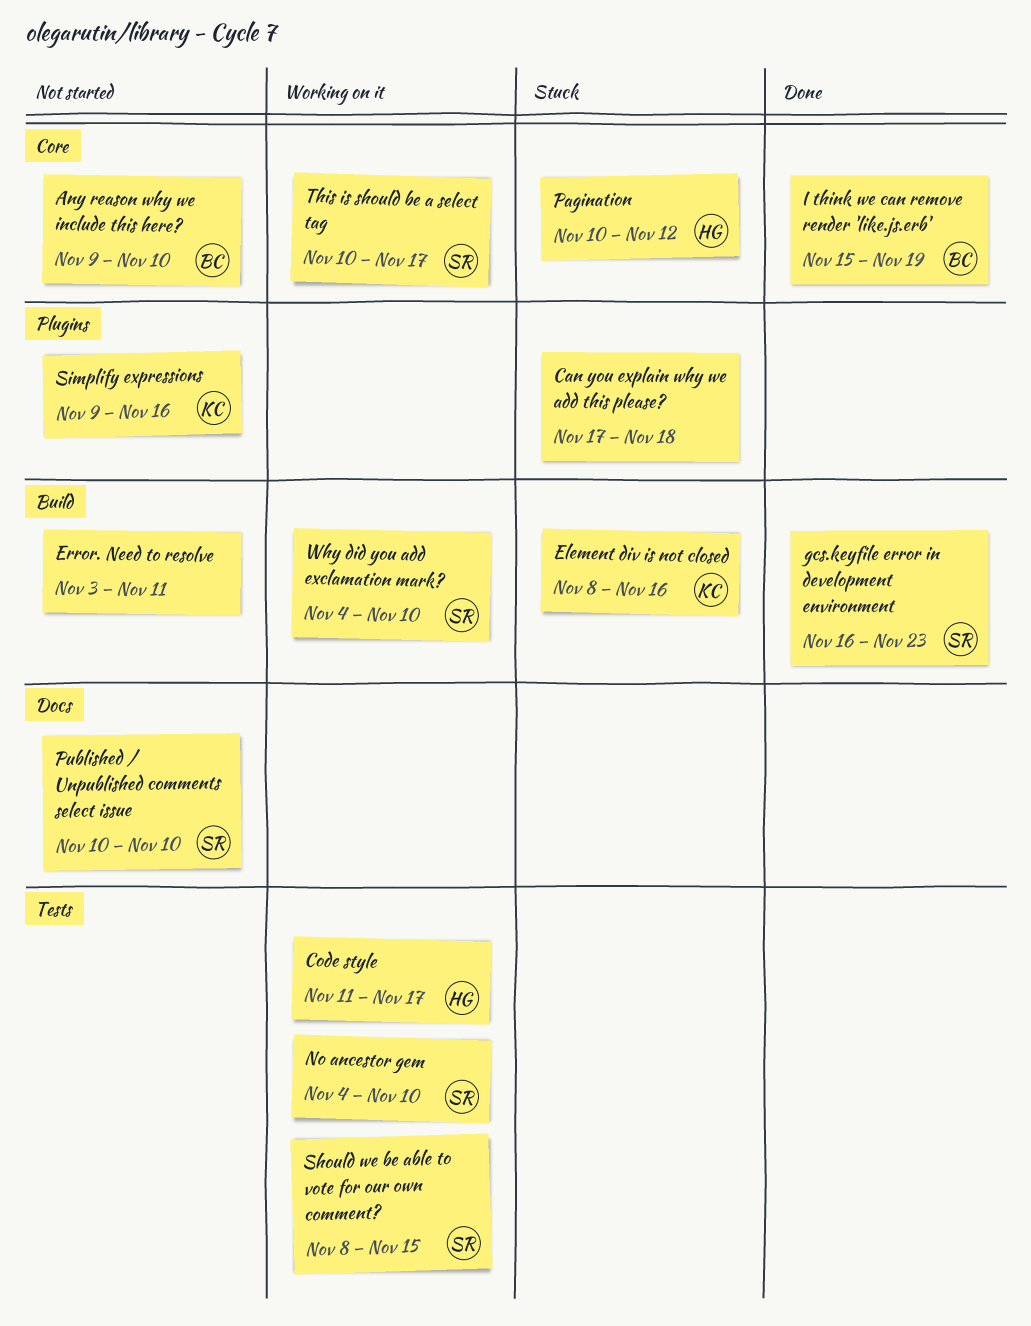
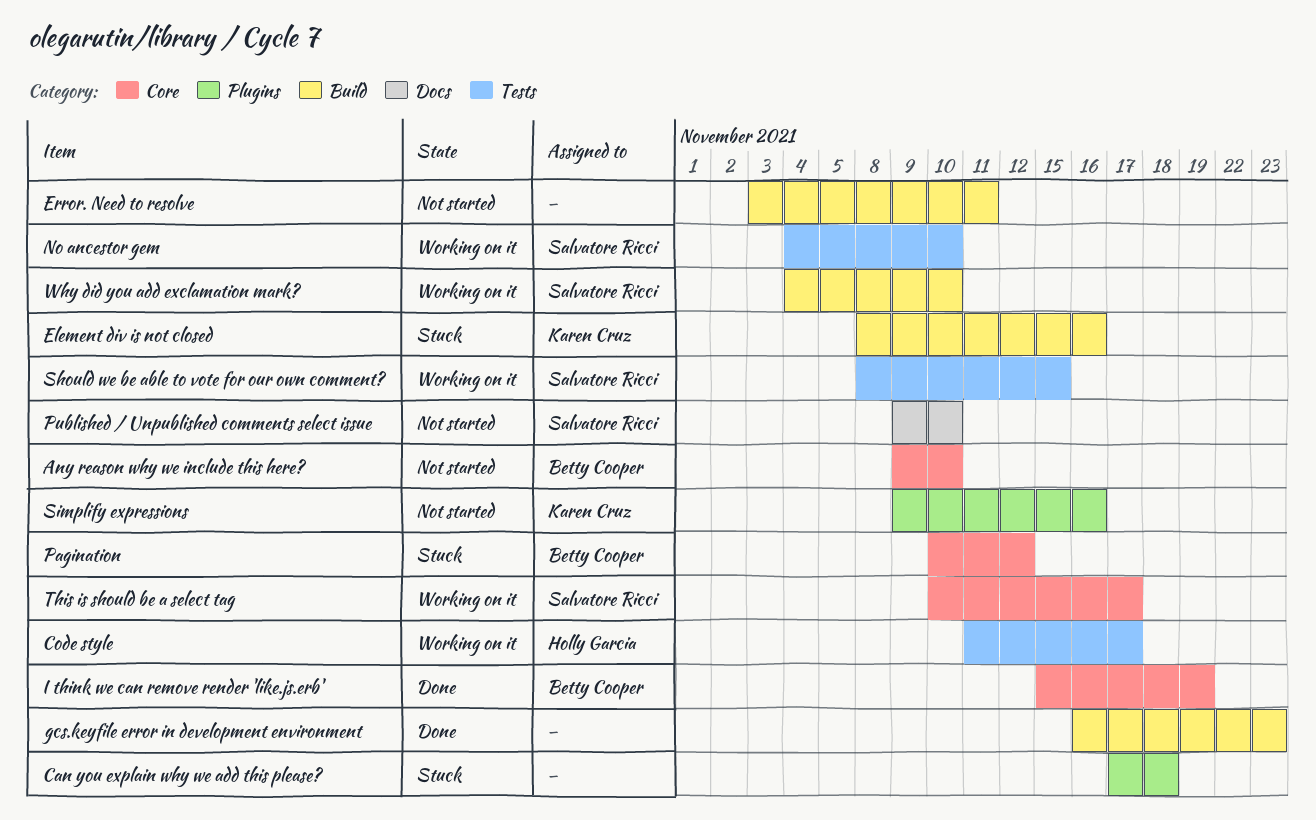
gcs.keyfile error in development environment, owner: Salvatore Ricci -> none
Pagination, owner: Holly Garcia -> Betty Cooper
Published / Unpublished comments select issue, start: Nov 10 -> Nov 9

